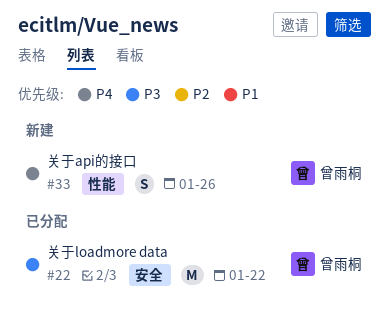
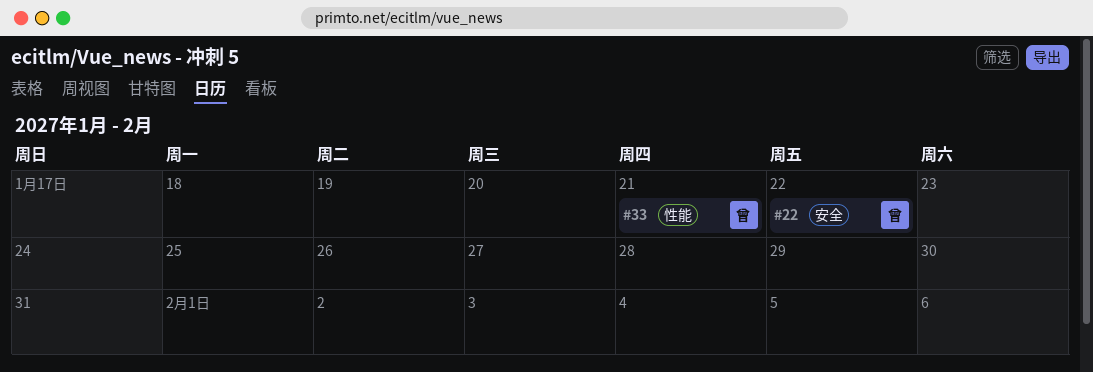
#33, due: Jan 26 -> Jan 21

